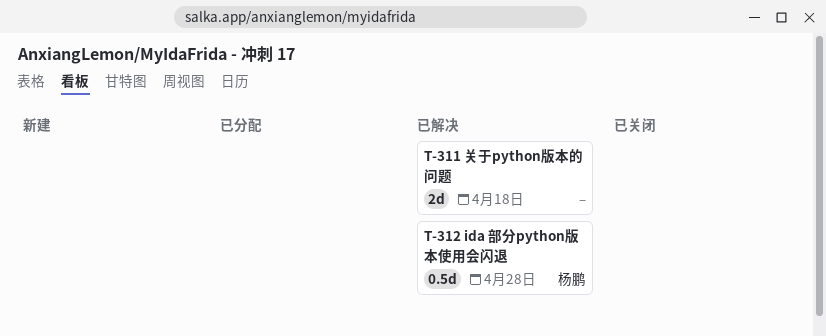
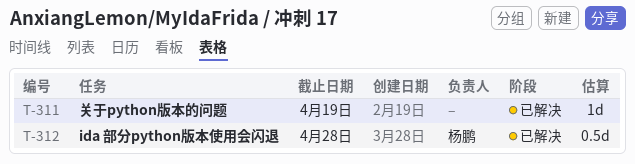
T-311, estimate: 2d -> 1d
T-311, due: Apr 18 -> Apr 19

